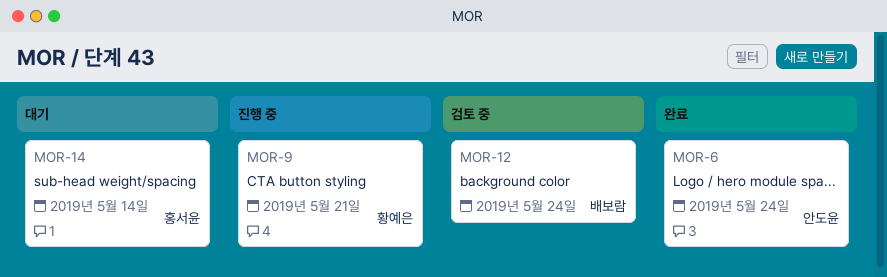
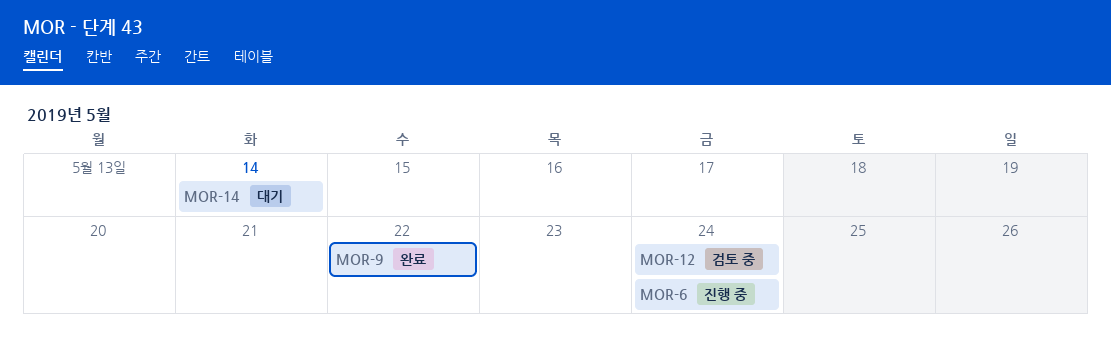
MOR-6, status: 완료 -> 진행 중
MOR-9, status: 진행 중 -> 완료
MOR-9, due: May 21 -> May 22

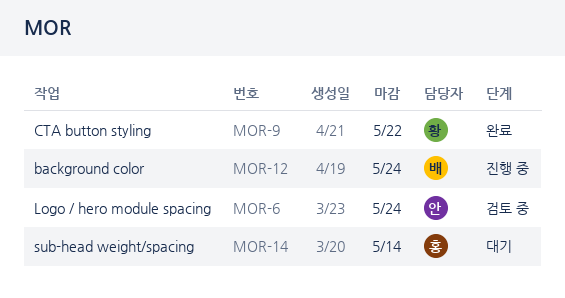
MOR-6, status: 진행 중 -> 검토 중
MOR-12, status: 검토 중 -> 진행 중

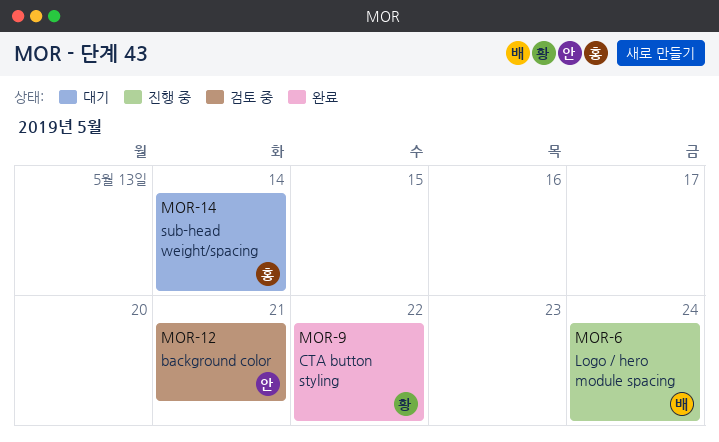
MOR-6, status: 검토 중 -> 진행 중
MOR-6, owner: 안 -> 배
MOR-12, status: 진행 중 -> 검토 중
MOR-12, owner: 배 -> 안
MOR-12, due: May 24 -> May 21

